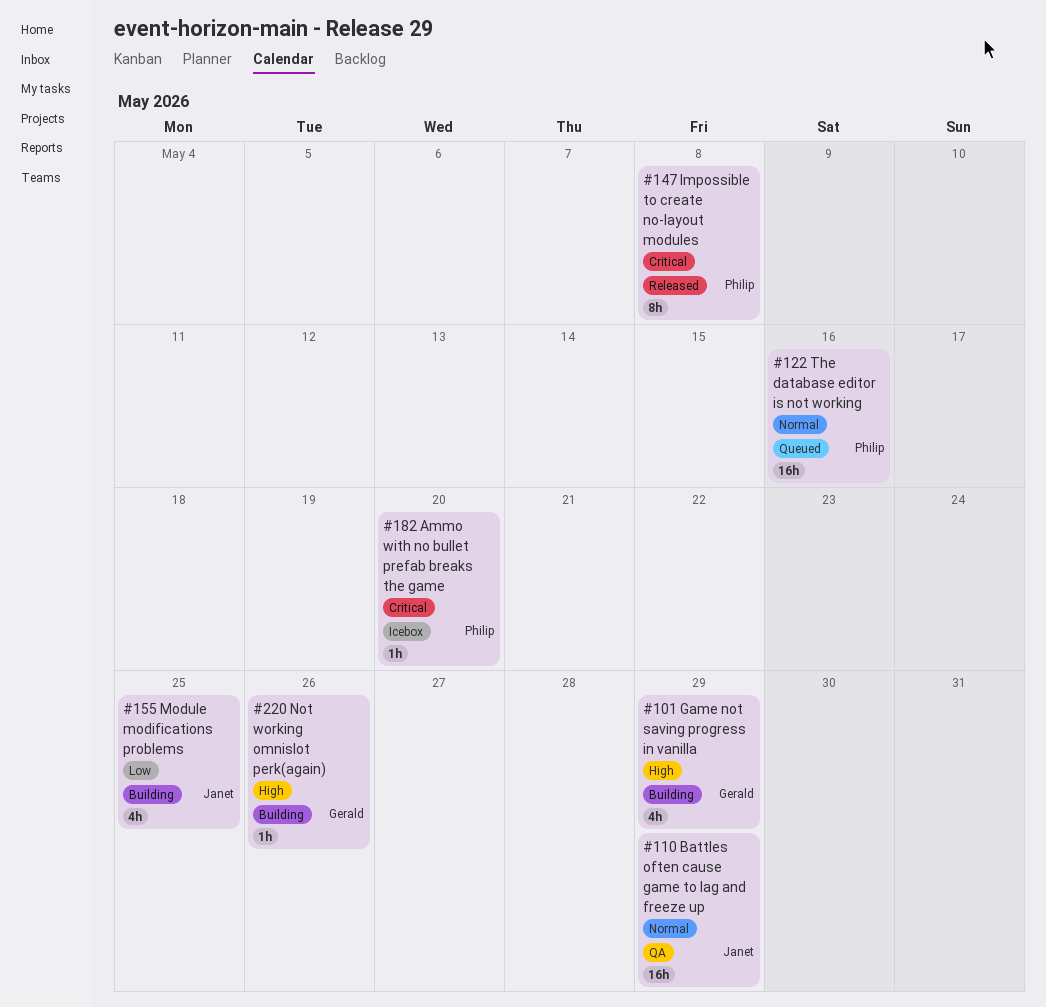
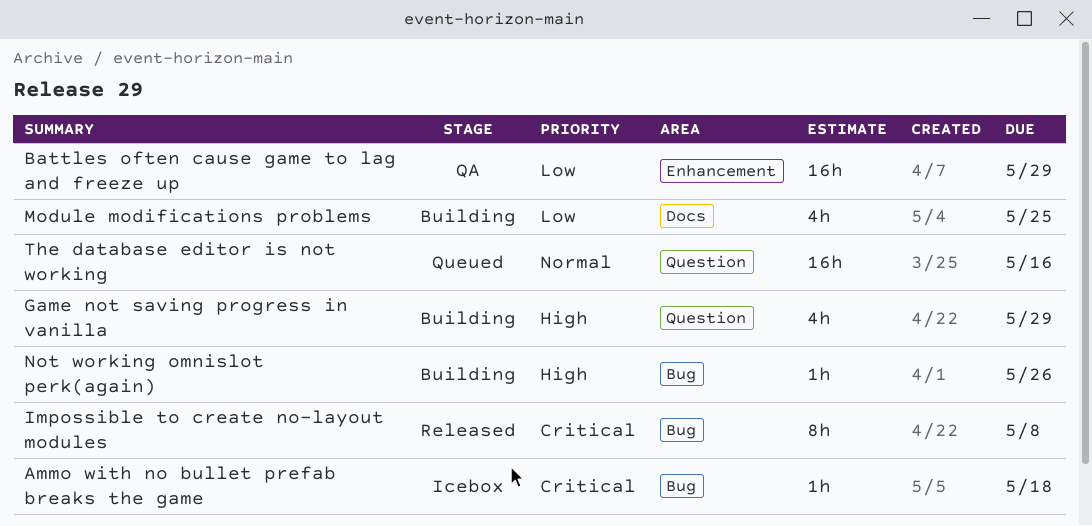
Ammo with no bullet prefab breaks the game, due: May 20 -> May 18
Battles often cause game to lag and freeze up, priority: Normal -> Low

